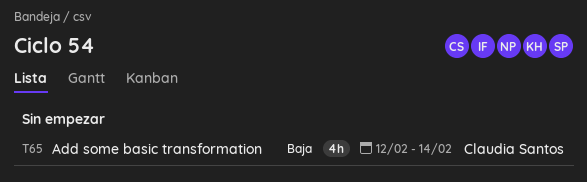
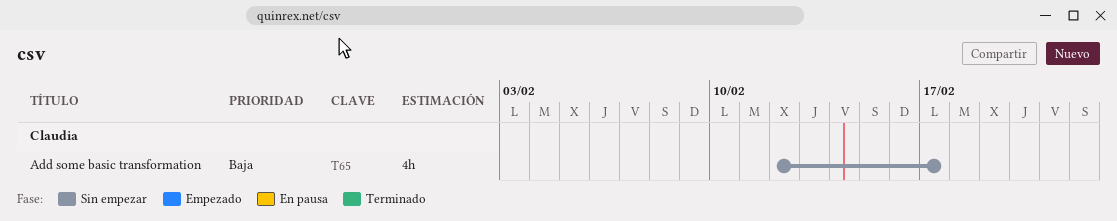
T65, due: Feb 14 -> Feb 17

